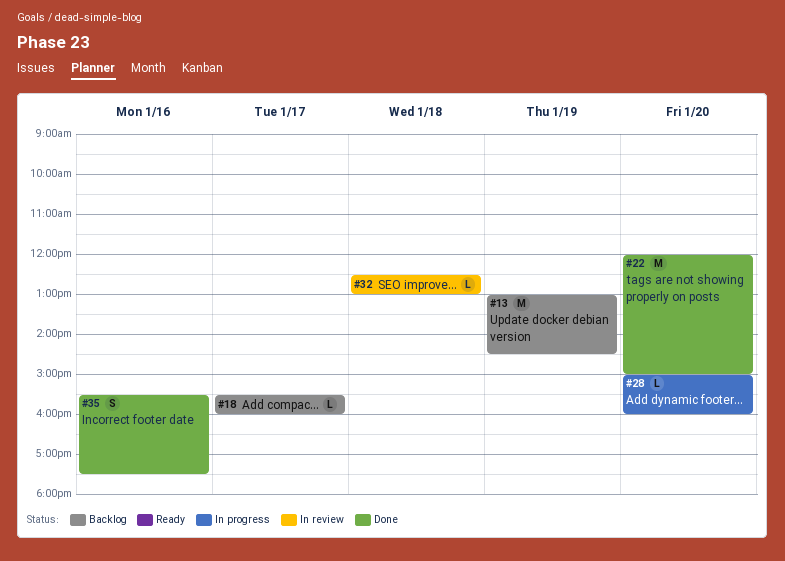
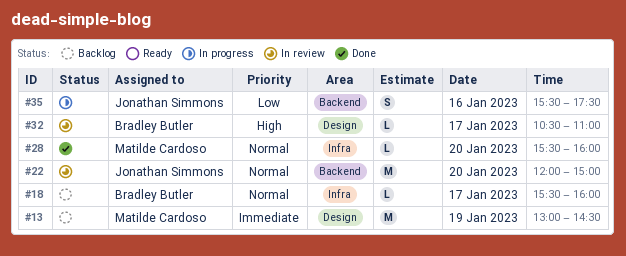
#22, status: Done -> In review
#28, status: In progress -> Done
#28, begins: 15:00 -> 15:30
#32, day: Jan 18 -> Jan 17
#32, begins: 12:30 -> 10:30
#32, ends: 13:00 -> 11:00
#35, status: Done -> In progress

